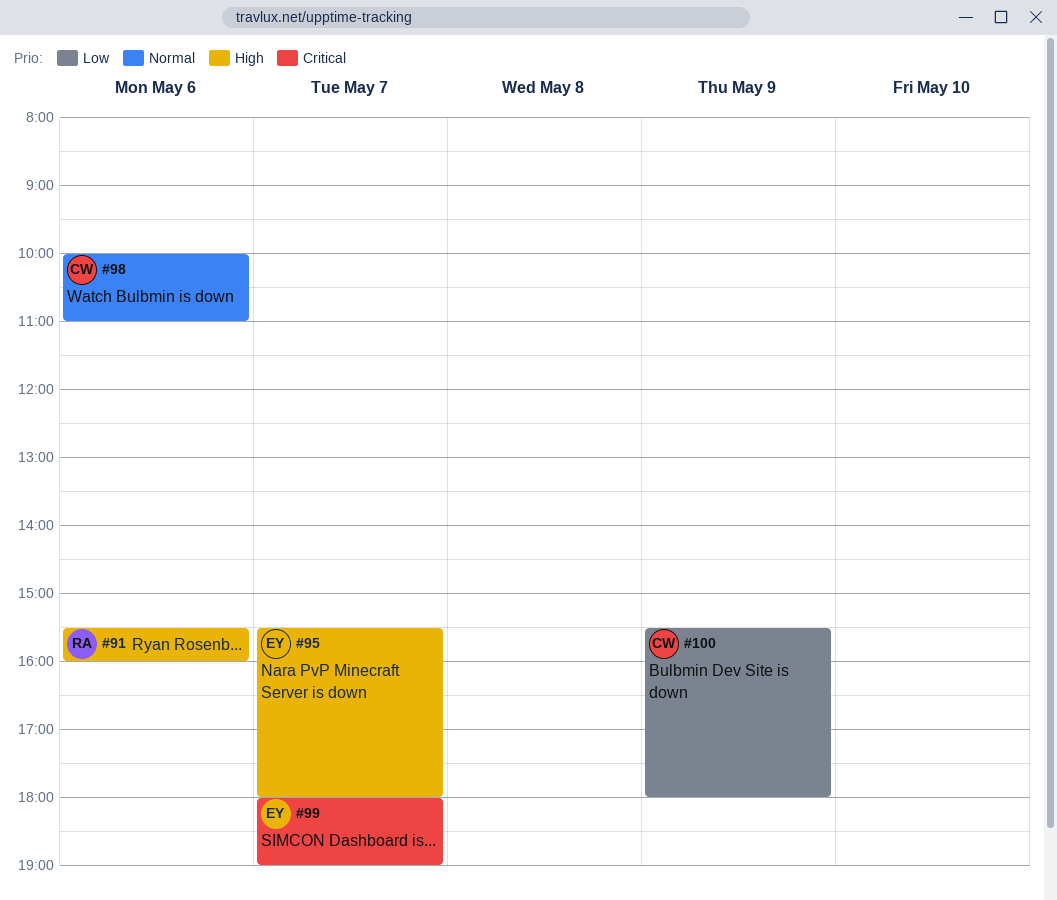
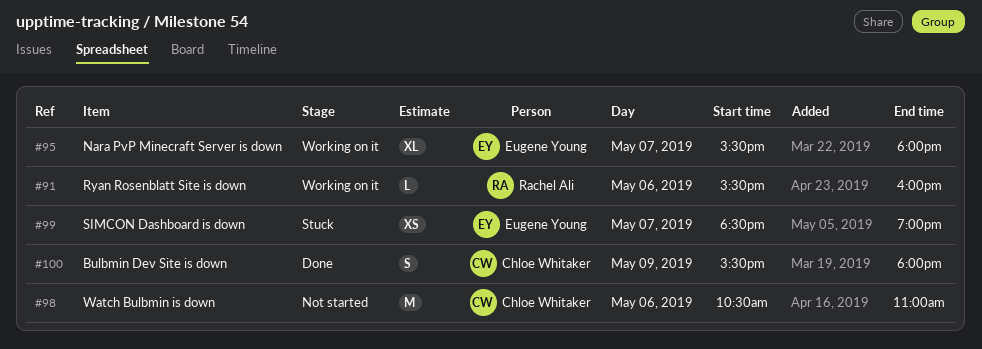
#98, begins: 10:00 -> 10:30
#99, begins: 18:00 -> 18:30

